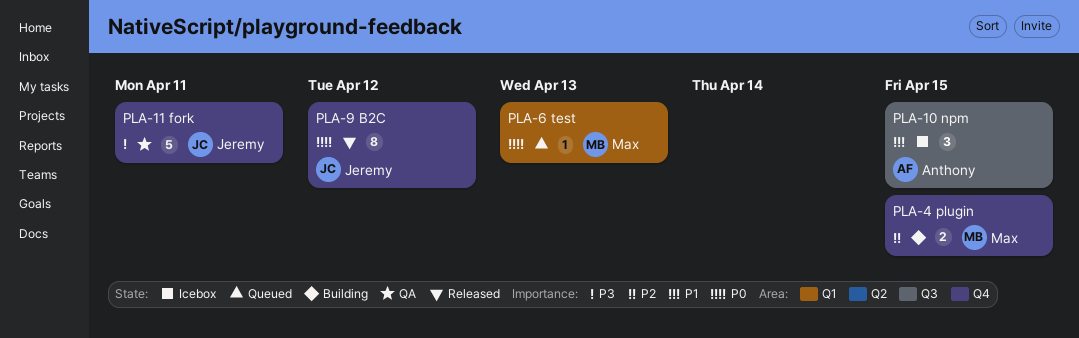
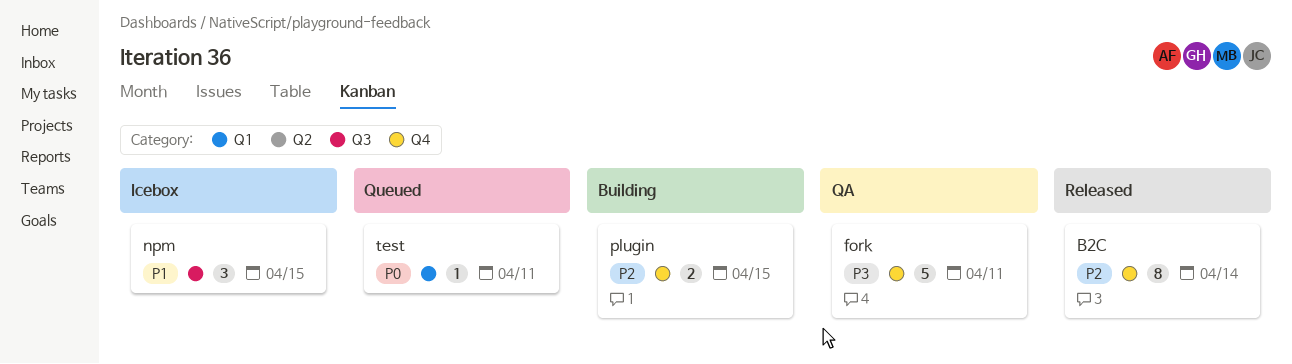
B2C, priority: P0 -> P2
B2C, due: Apr 12 -> Apr 14
test, due: Apr 13 -> Apr 11

